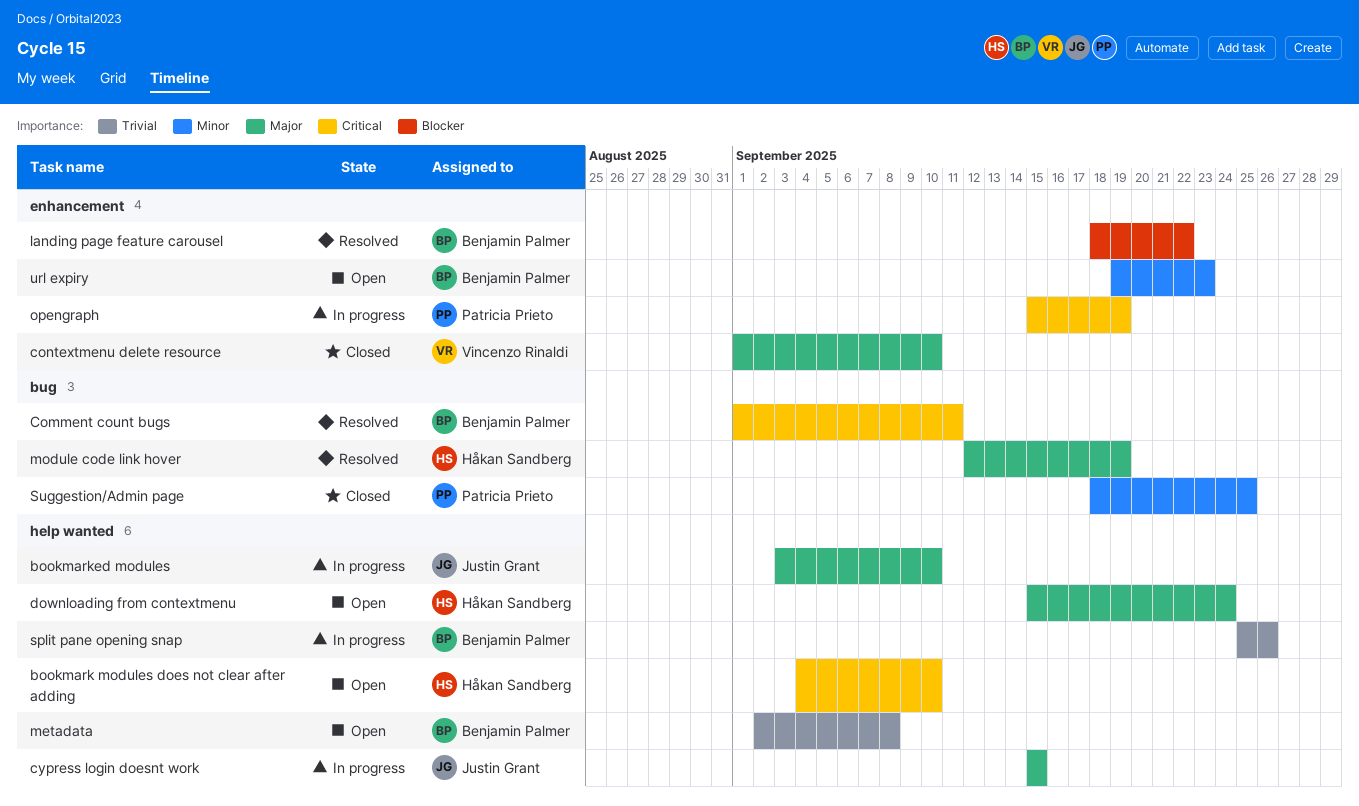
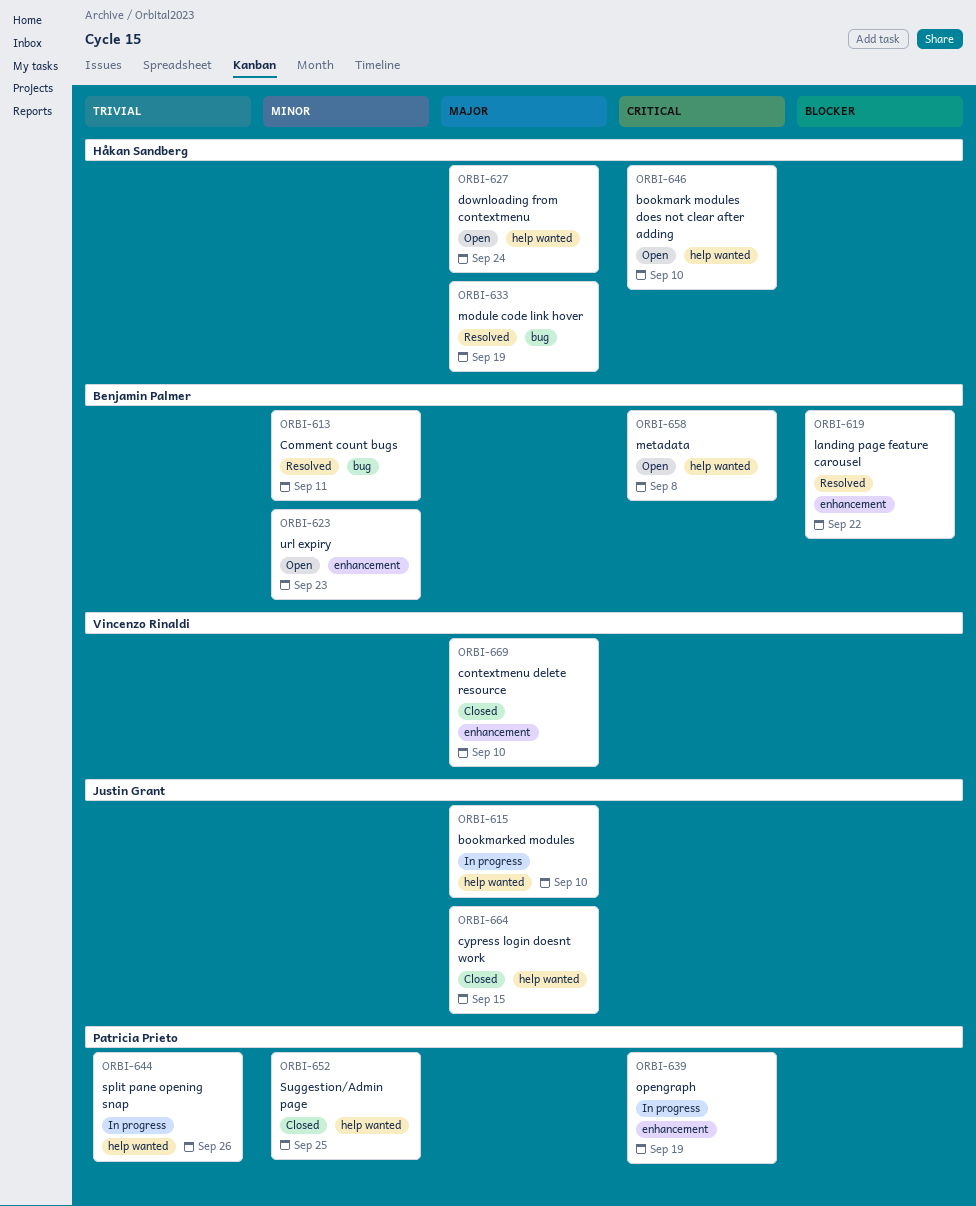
Comment count bugs, priority: Critical -> Minor
cypress login doesnt work, status: In progress -> Closed
metadata, priority: Trivial -> Critical
split pane opening snap, owner: Benjamin Palmer -> Patricia Prieto
Suggestion/Admin page, label: bug -> help wanted

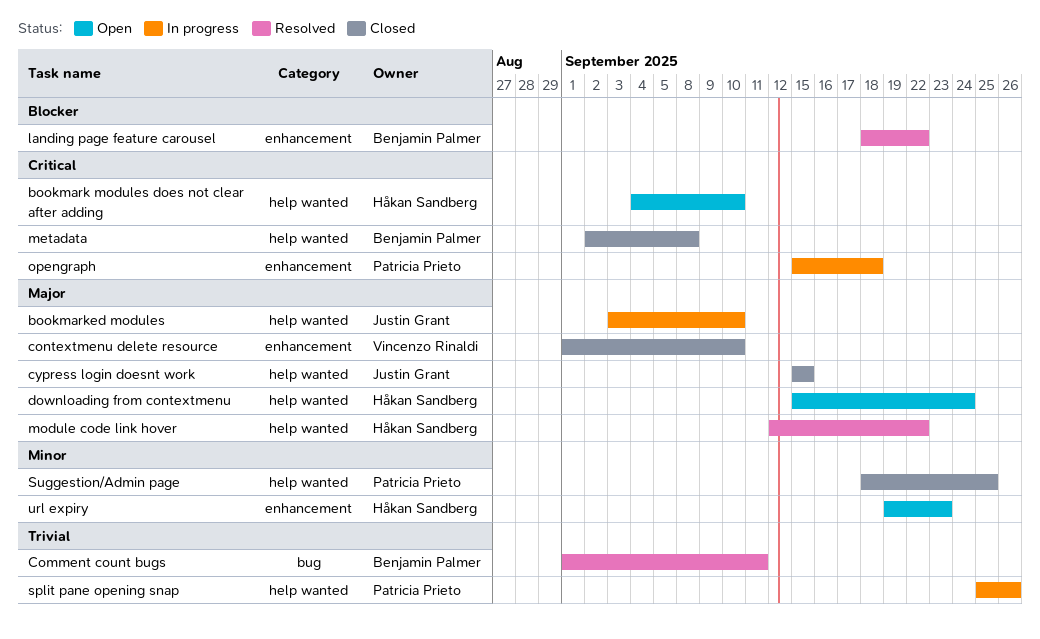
Comment count bugs, priority: Minor -> Trivial
metadata, status: Open -> Closed
module code link hover, label: bug -> help wanted
module code link hover, due: Sep 19 -> Sep 22
opengraph, due: Sep 19 -> Sep 18
url expiry, owner: Benjamin Palmer -> Håkan Sandberg

